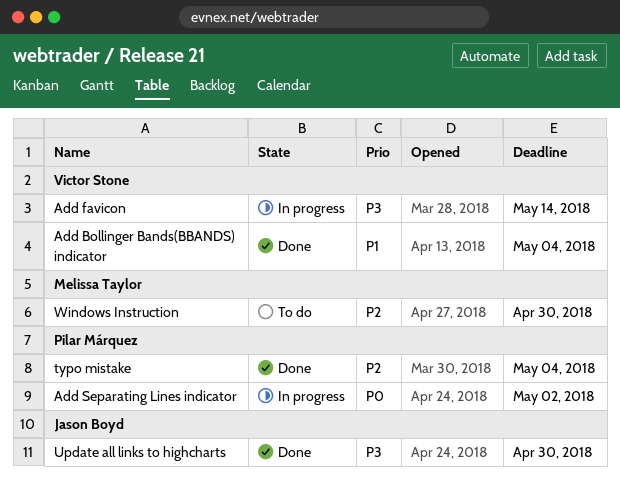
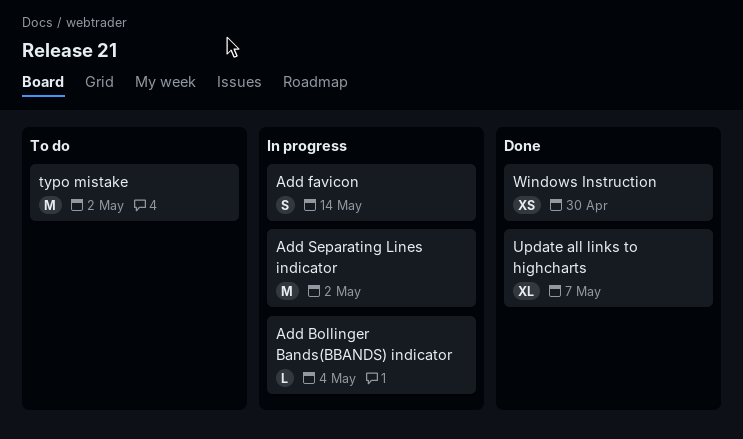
Add Bollinger Bands(BBANDS) indicator, status: Done -> In progress
typo mistake, status: Done -> To do
typo mistake, due: May 4 -> May 2
Update all links to highcharts, due: Apr 30 -> May 7
Windows Instruction, status: To do -> Done

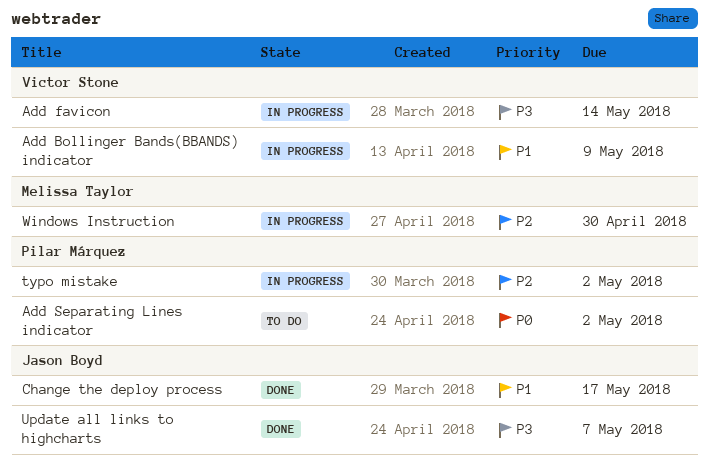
Add Bollinger Bands(BBANDS) indicator, due: May 4 -> May 9
Add Separating Lines indicator, status: In progress -> To do
Change the deploy process: none -> present
typo mistake, status: To do -> In progress
Windows Instruction, status: Done -> In progress

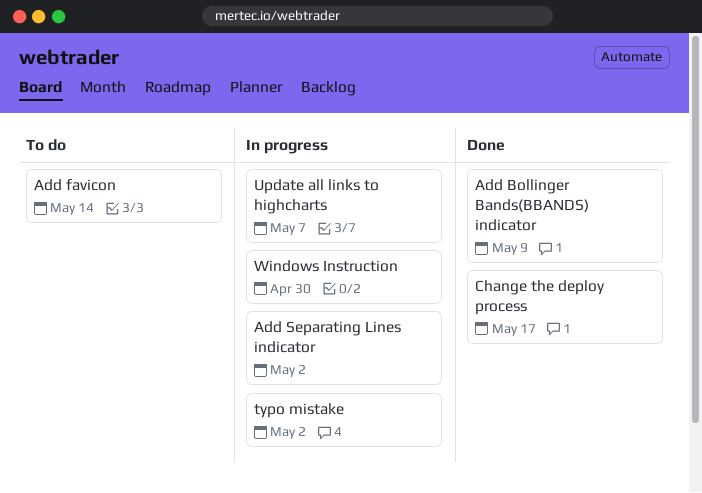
Add Bollinger Bands(BBANDS) indicator, status: In progress -> Done
Add favicon, status: In progress -> To do
Add Separating Lines indicator, status: To do -> In progress
Update all links to highcharts, status: Done -> In progress

